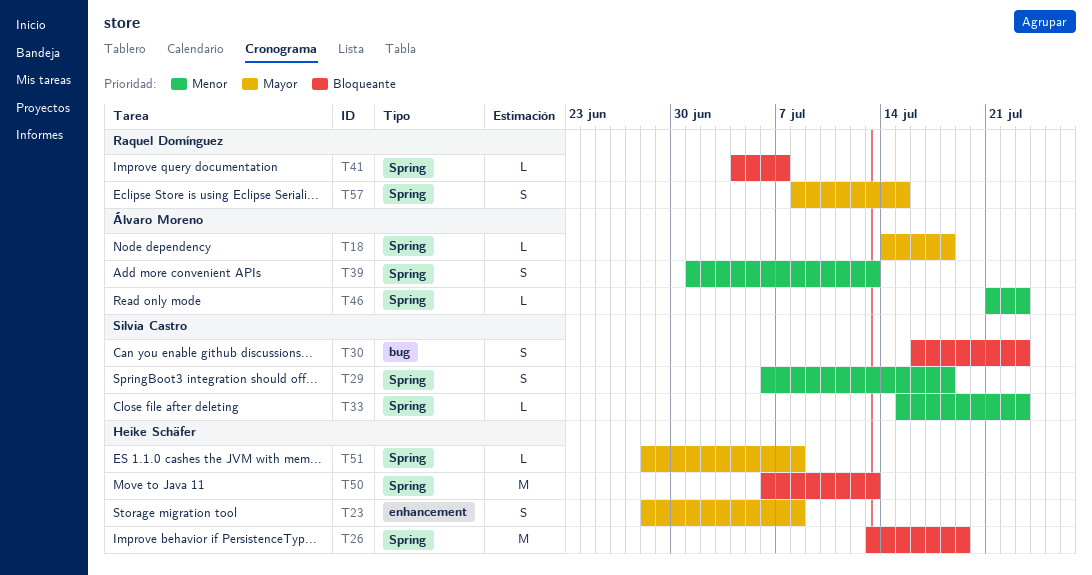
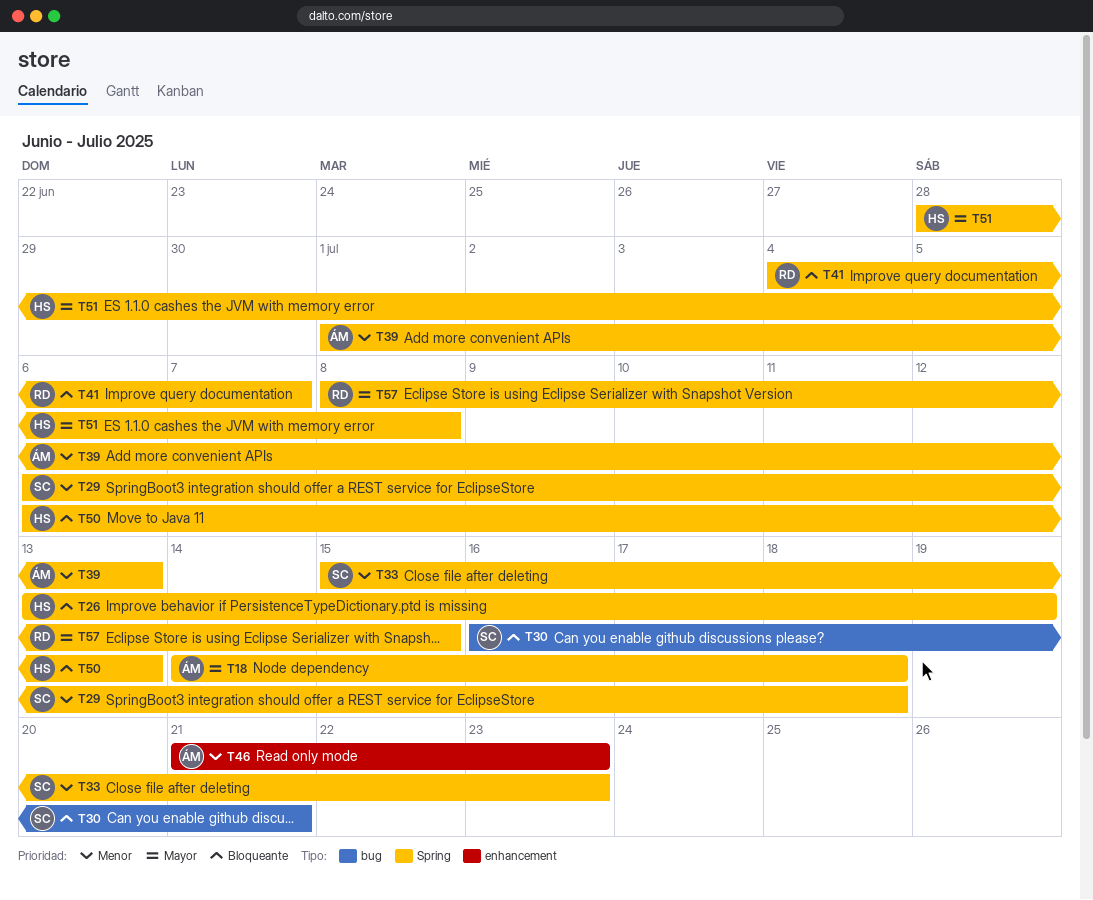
T23: present -> none
T30, due: Jul 23 -> Jul 21
T46, label: Spring -> enhancement

